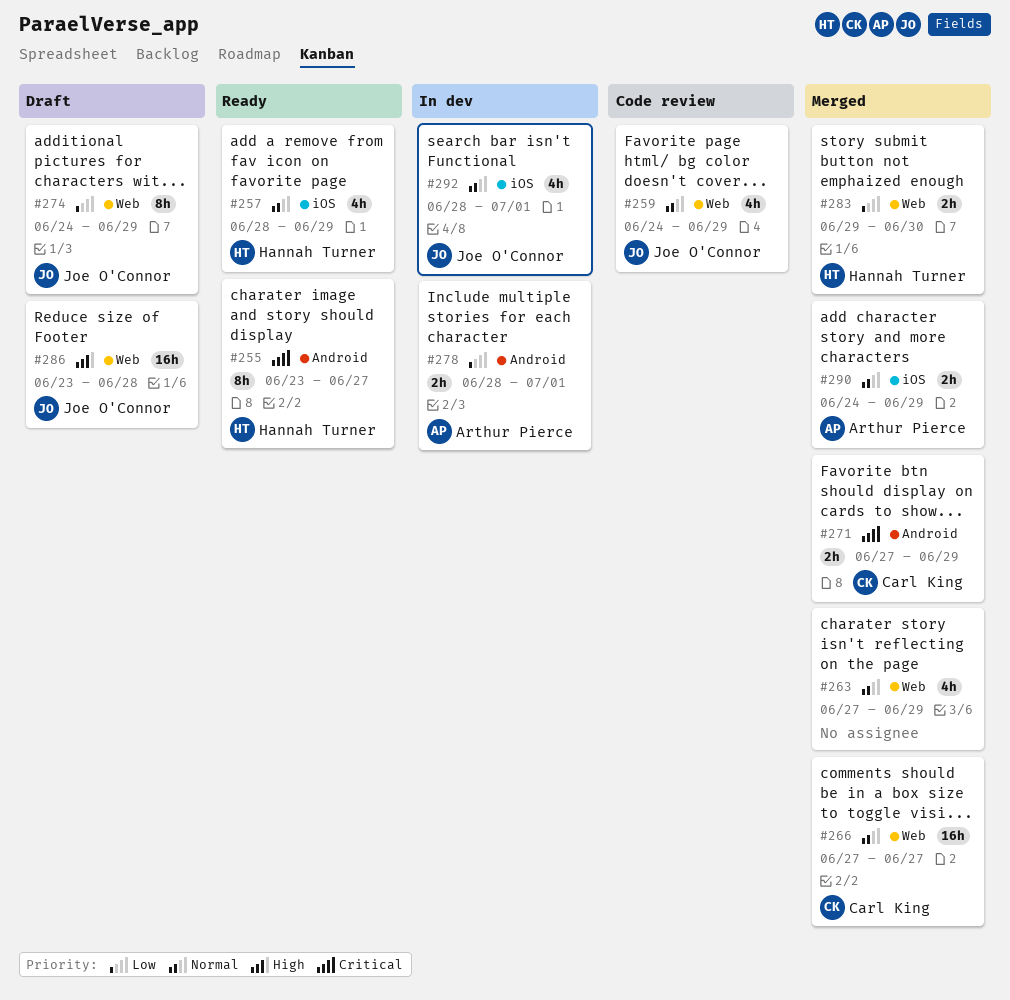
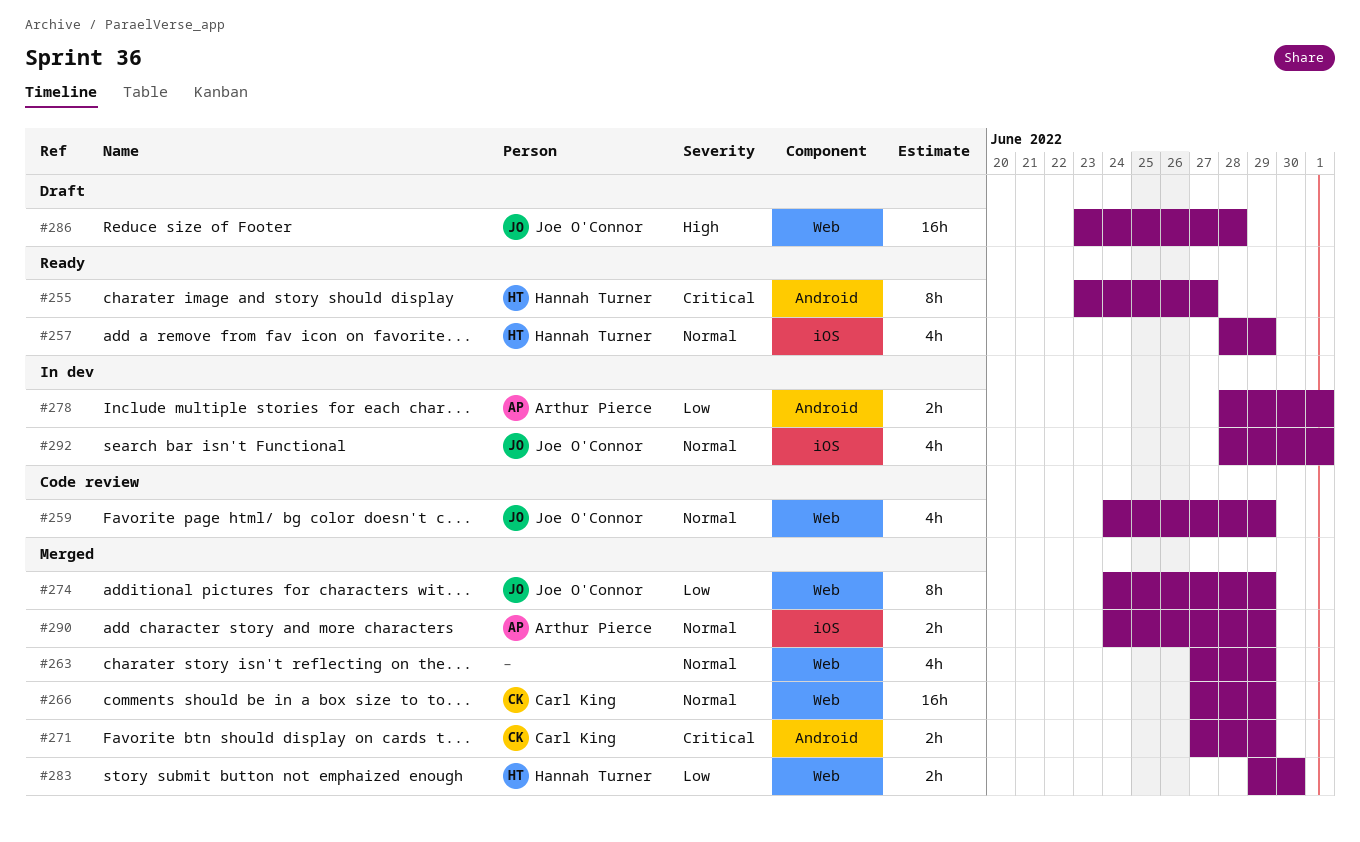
#266, due: Jun 27 -> Jun 29
#274, status: Draft -> Merged

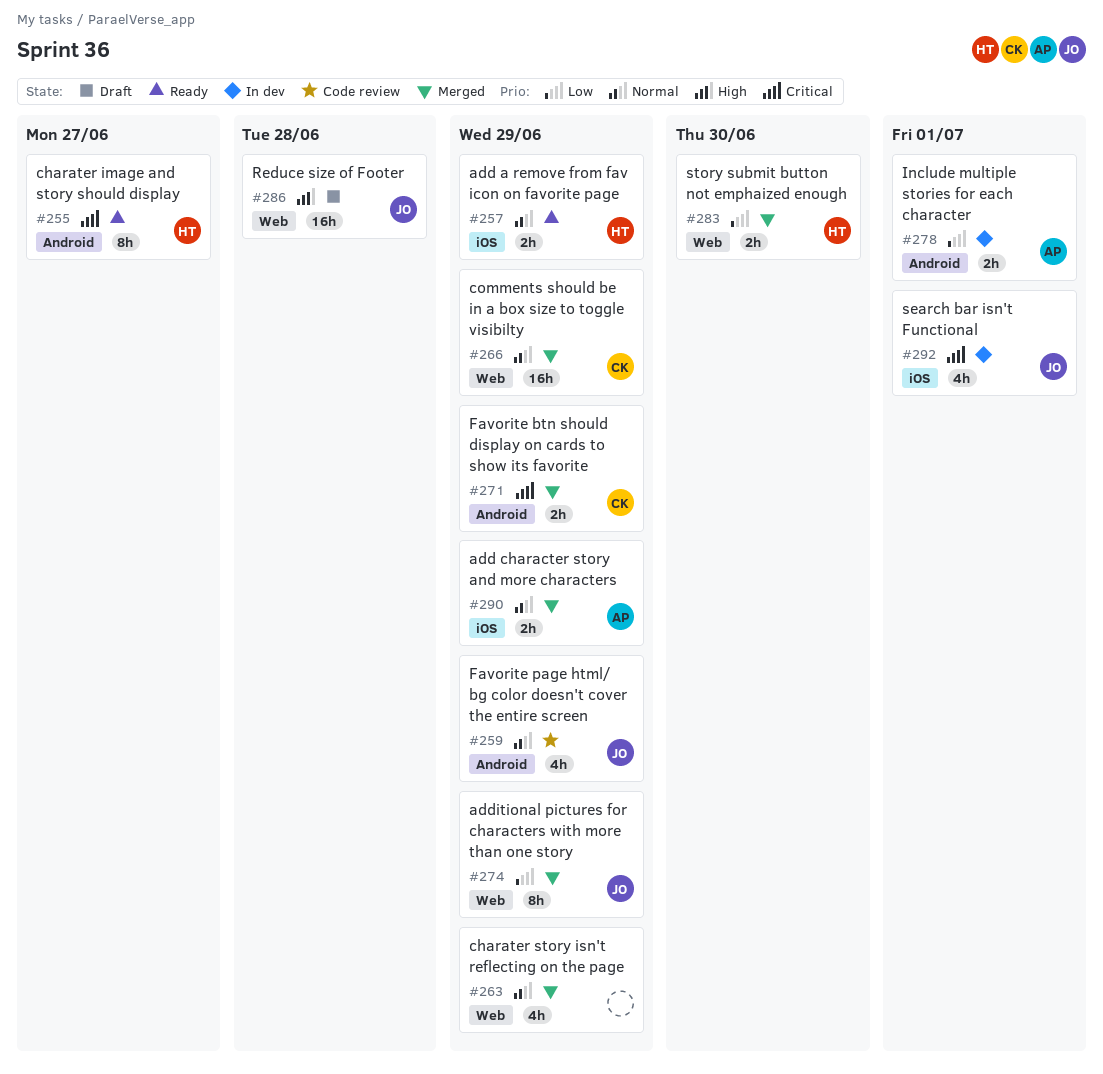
#257, estimate: 4h -> 2h
#259, label: Web -> Android
#292, priority: Normal -> Critical

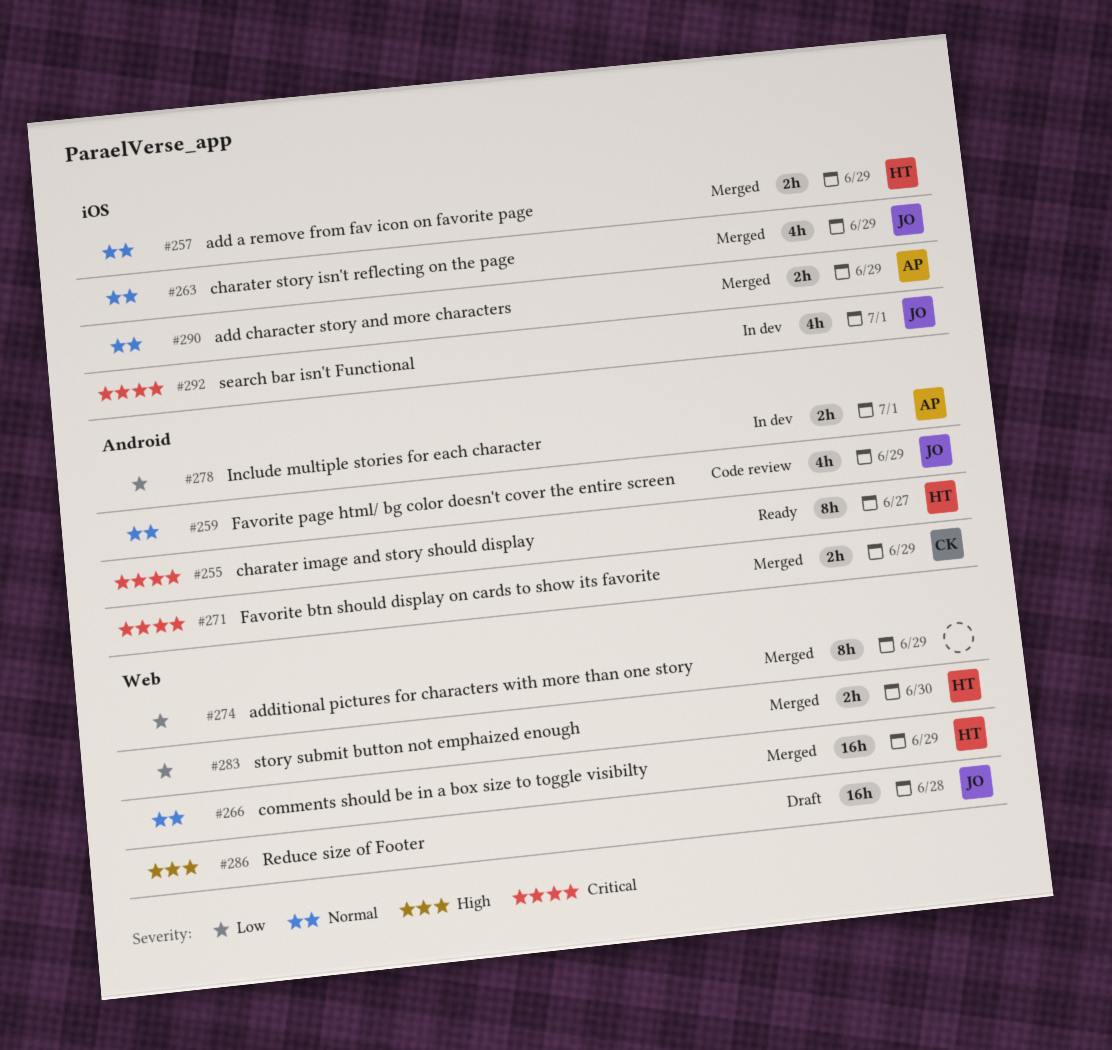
#257, status: Ready -> Merged
#263, owner: none -> JO
#263, label: Web -> iOS
#266, owner: CK -> HT
#274, owner: JO -> none

